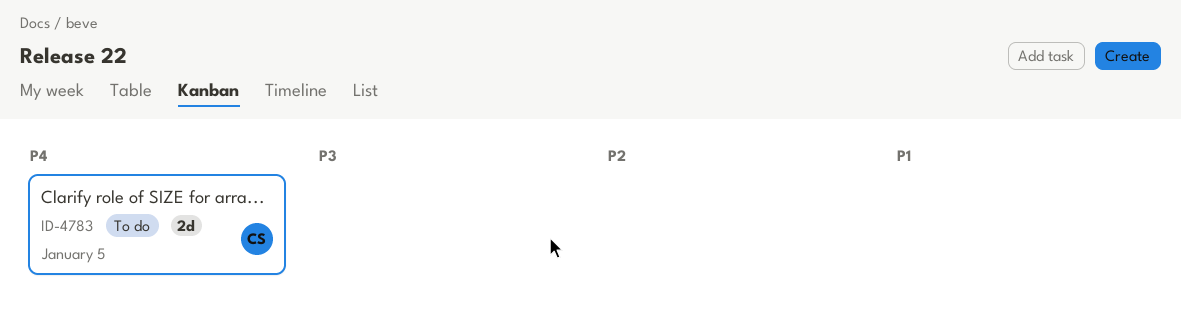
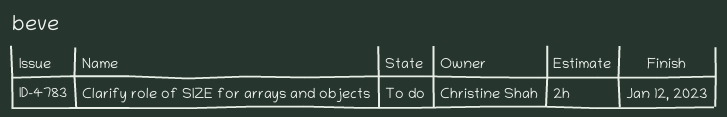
ID-4783, estimate: 2d -> 2h
ID-4783, due: Jan 5 -> Jan 12

